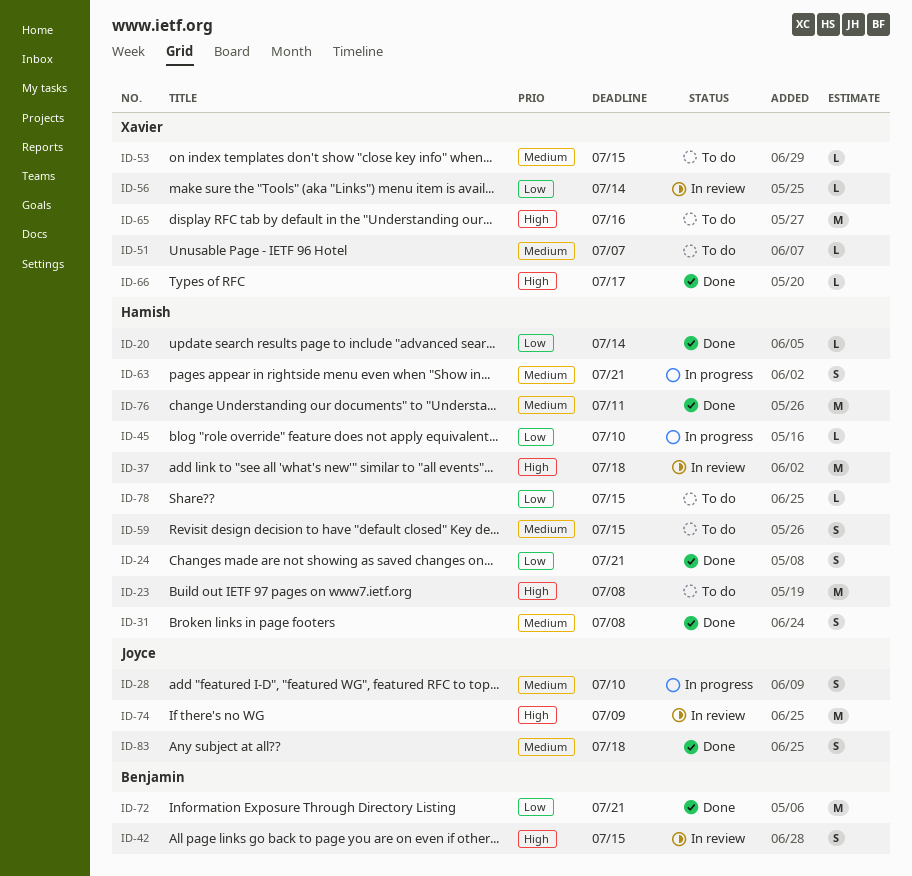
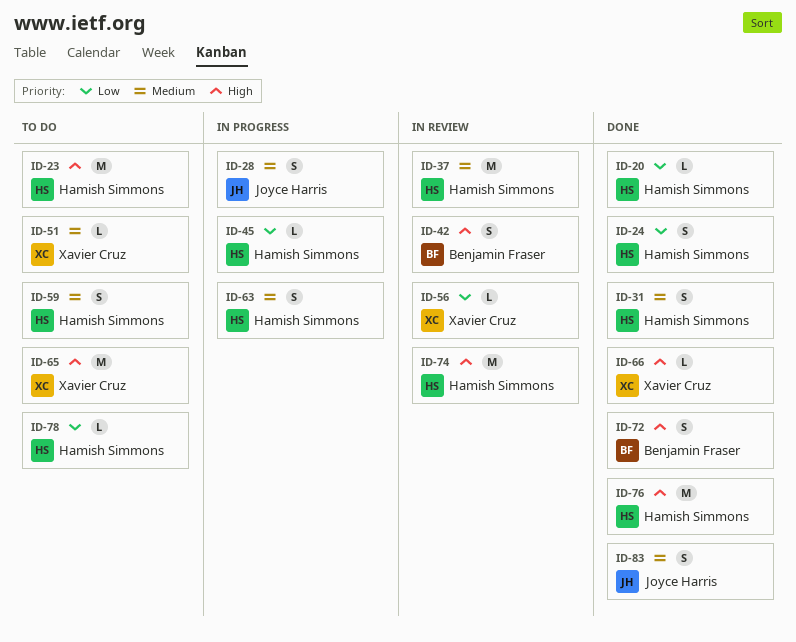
ID-37, priority: High -> Medium
ID-53: present -> none
ID-72, priority: Low -> High
ID-72, estimate: M -> S
ID-74, owner: Joyce Harris -> Hamish Simmons
ID-76, priority: Medium -> High

